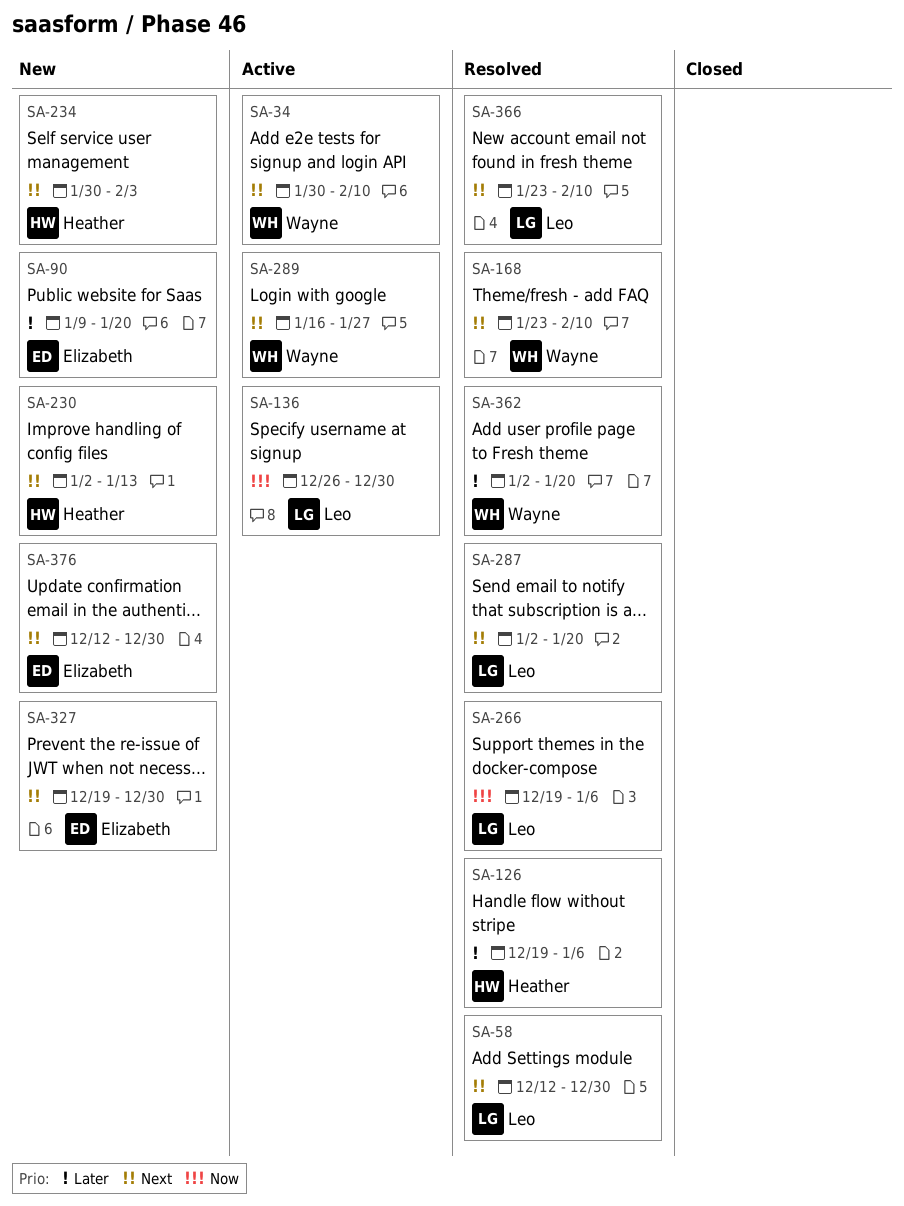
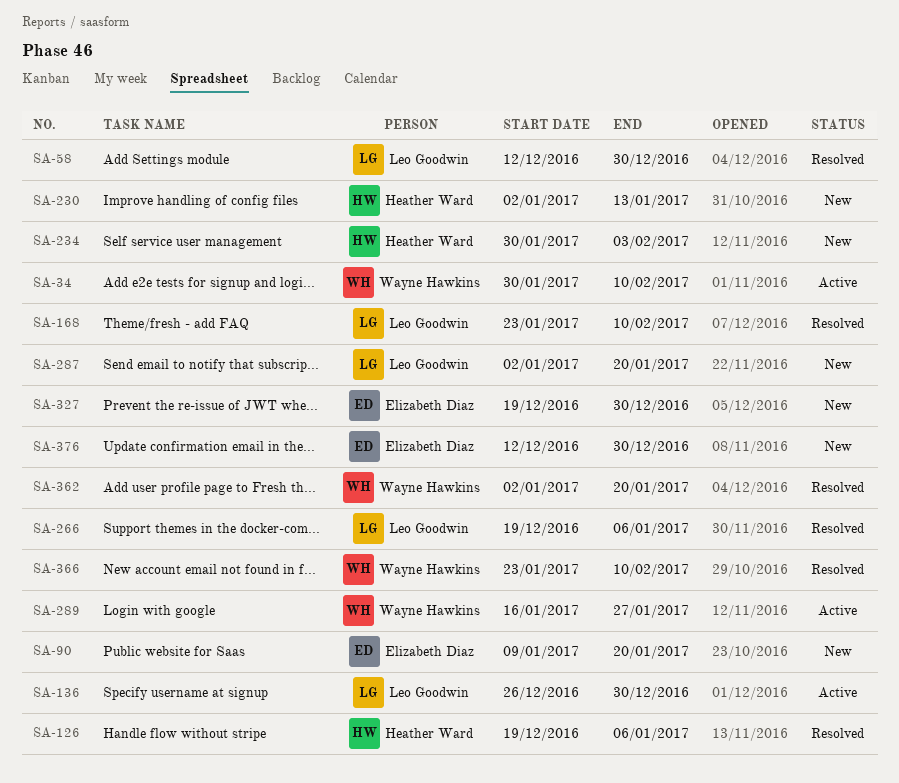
SA-168, owner: Wayne Hawkins -> Leo Goodwin
SA-287, status: Resolved -> New
SA-366, owner: Leo Goodwin -> Wayne Hawkins

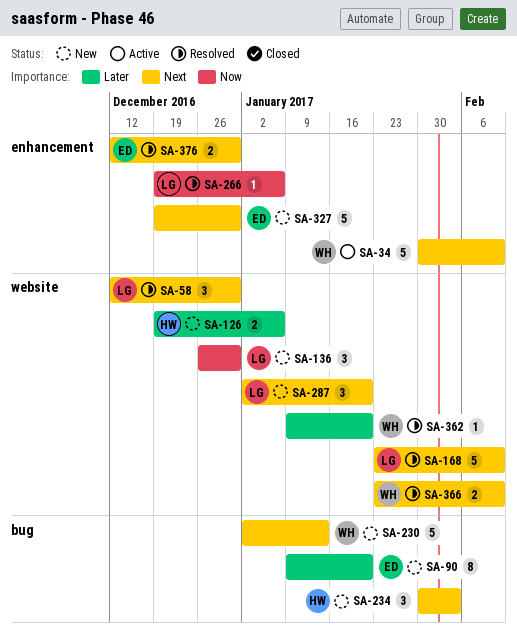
SA-126, status: Resolved -> New
SA-136, status: Active -> New
SA-230, owner: Heather Ward -> Wayne Hawkins
SA-289: present -> none
SA-362, start: Jan 2 -> Jan 9
SA-376, status: New -> Resolved

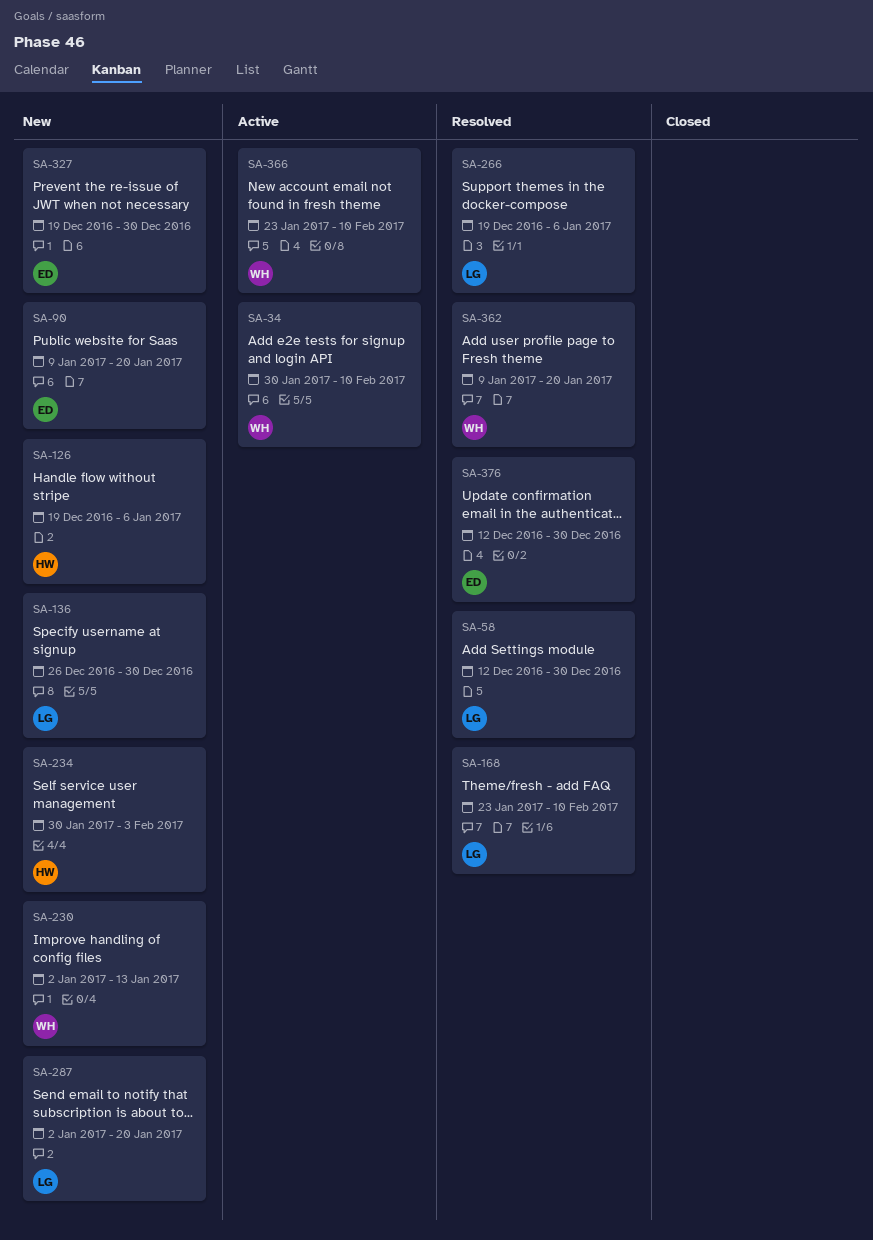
SA-366, status: Resolved -> Active

